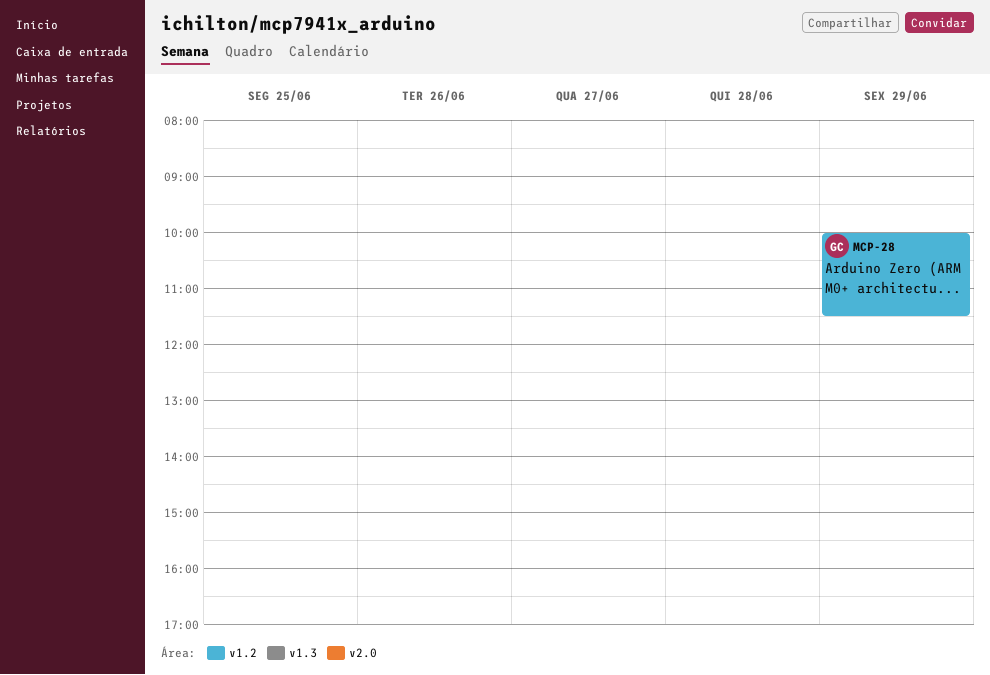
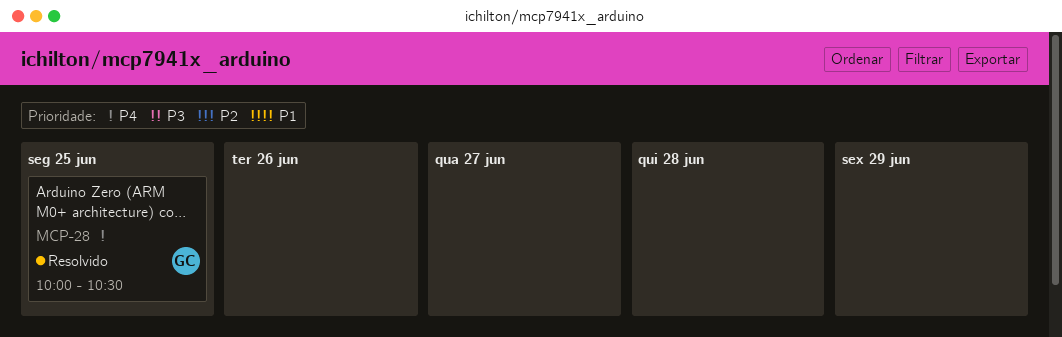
MCP-28, day: Jun 29 -> Jun 25
MCP-28, ends: 11:30 -> 10:30

